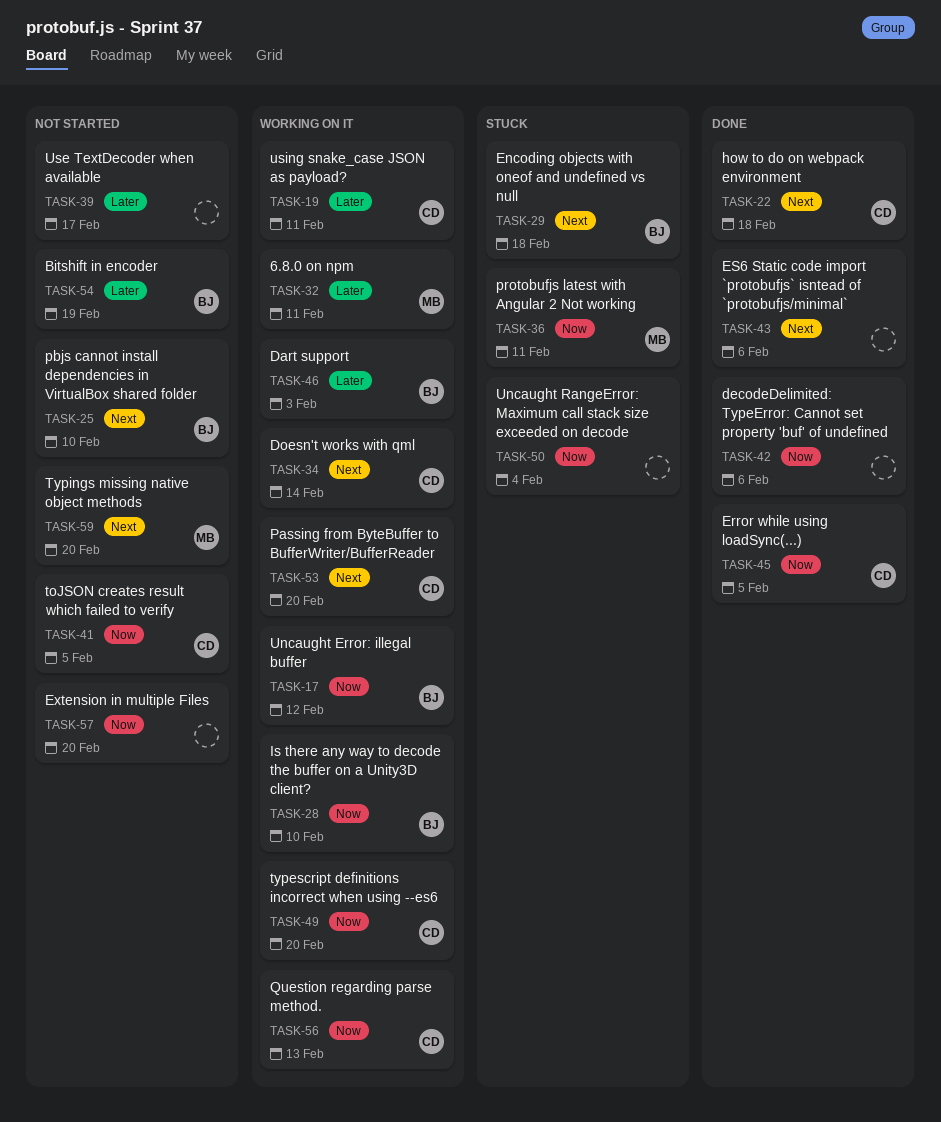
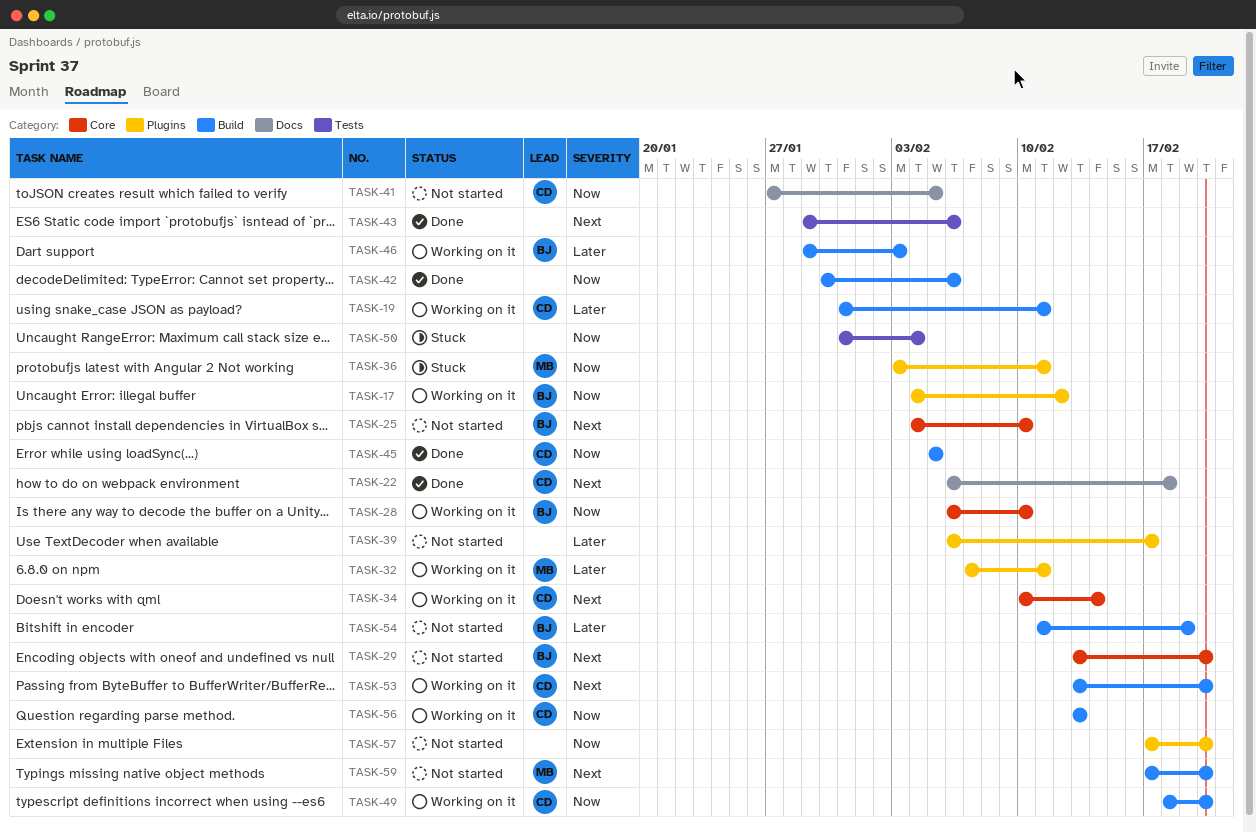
TASK-29, status: Stuck -> Not started
TASK-29, due: Feb 18 -> Feb 20

